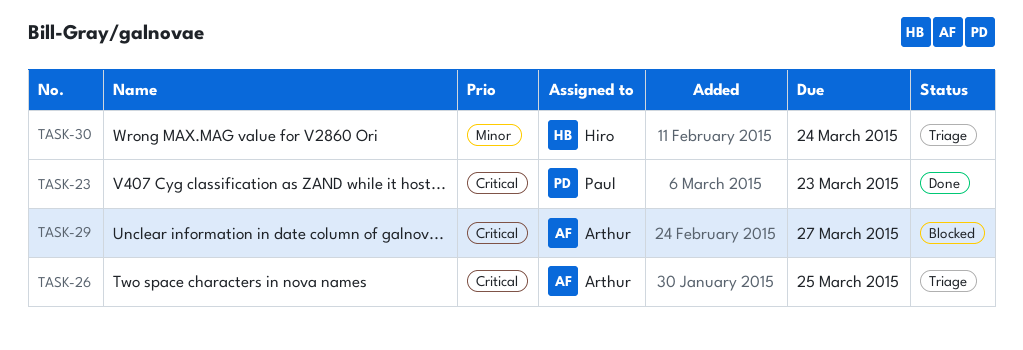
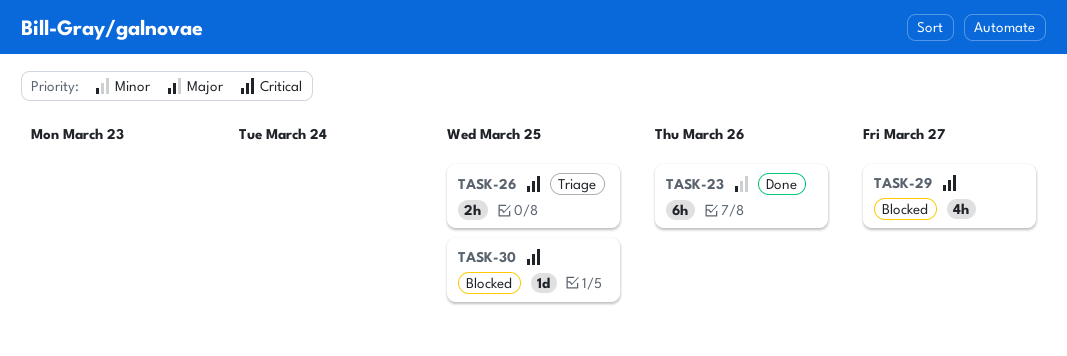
TASK-23, priority: Critical -> Minor
TASK-23, due: Mar 23 -> Mar 26
TASK-30, status: Triage -> Blocked
TASK-30, priority: Minor -> Critical
TASK-30, due: Mar 24 -> Mar 25

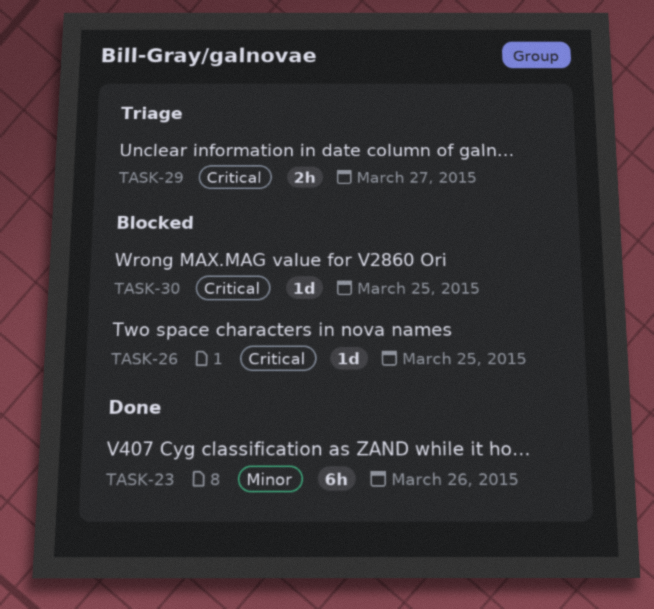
TASK-26, status: Triage -> Blocked
TASK-26, estimate: 2h -> 1d
TASK-29, status: Blocked -> Triage
TASK-29, estimate: 4h -> 2h

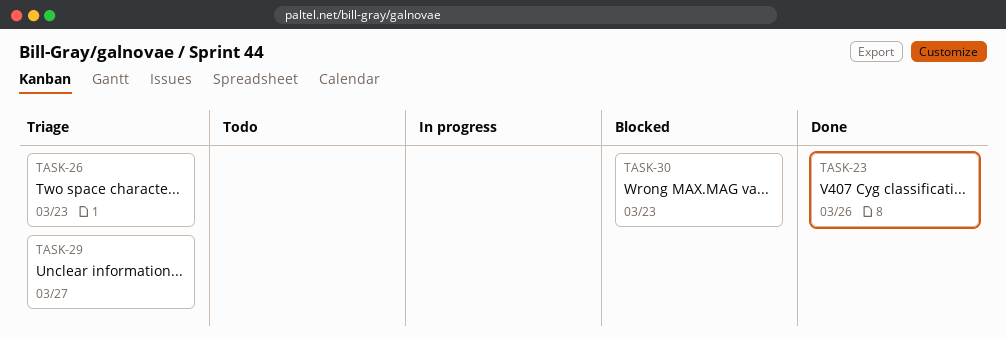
TASK-26, status: Blocked -> Triage
TASK-26, due: Mar 25 -> Mar 23
TASK-30, due: Mar 25 -> Mar 23

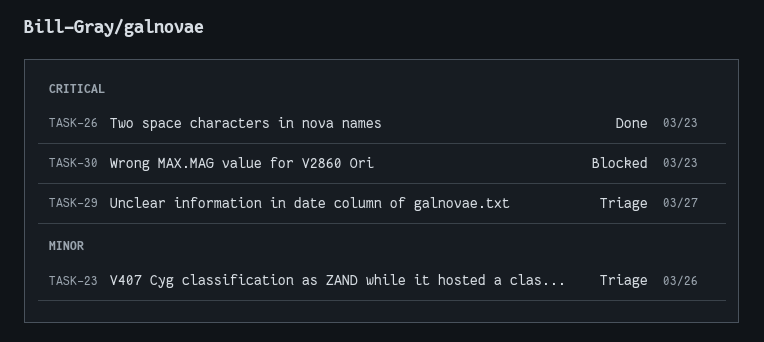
TASK-23, status: Done -> Triage
TASK-26, status: Triage -> Done

